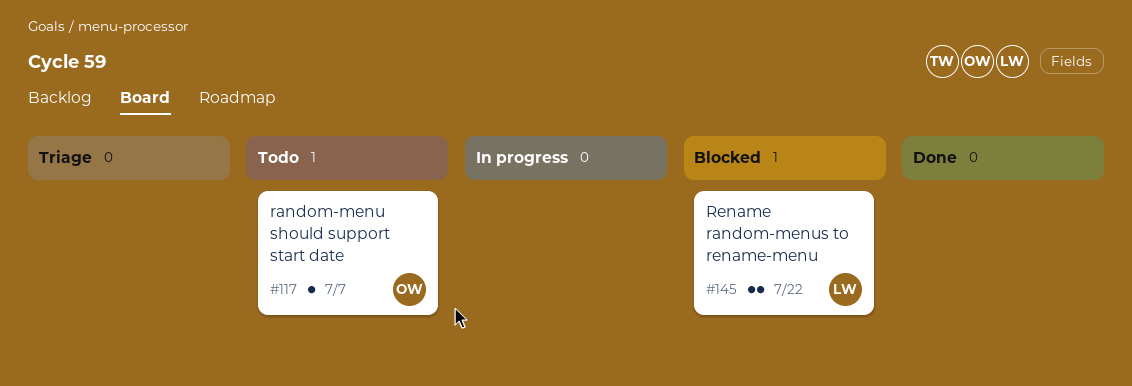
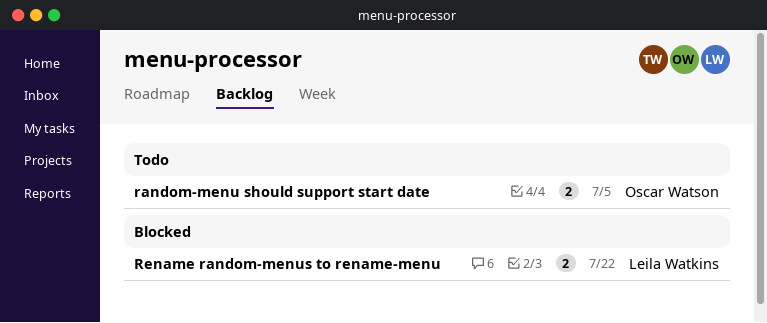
random-menu should support start date, estimate: 1 -> 2
random-menu should support start date, due: Jul 7 -> Jul 5

